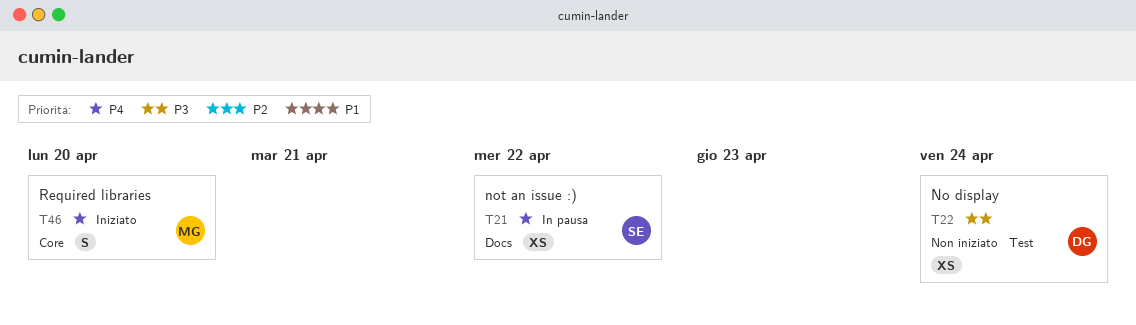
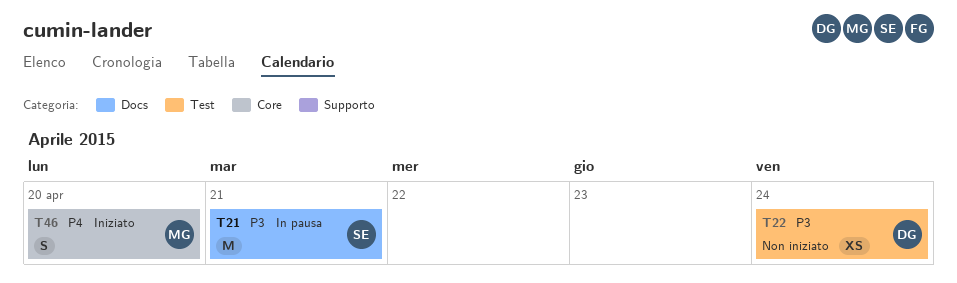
T21, priority: P4 -> P3
T21, estimate: XS -> M
T21, due: Apr 22 -> Apr 21

